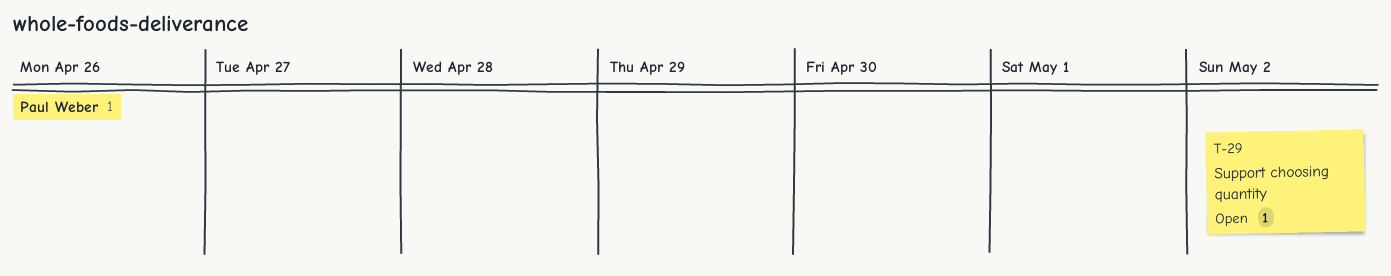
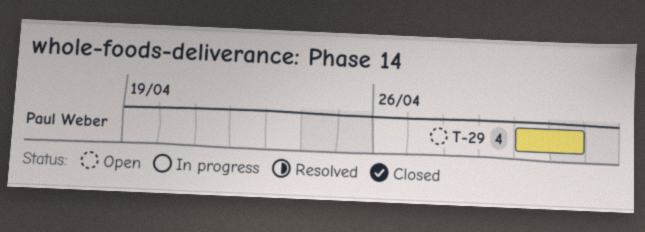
T-29, estimate: 1 -> 4
T-29, due: May 2 -> May 1

